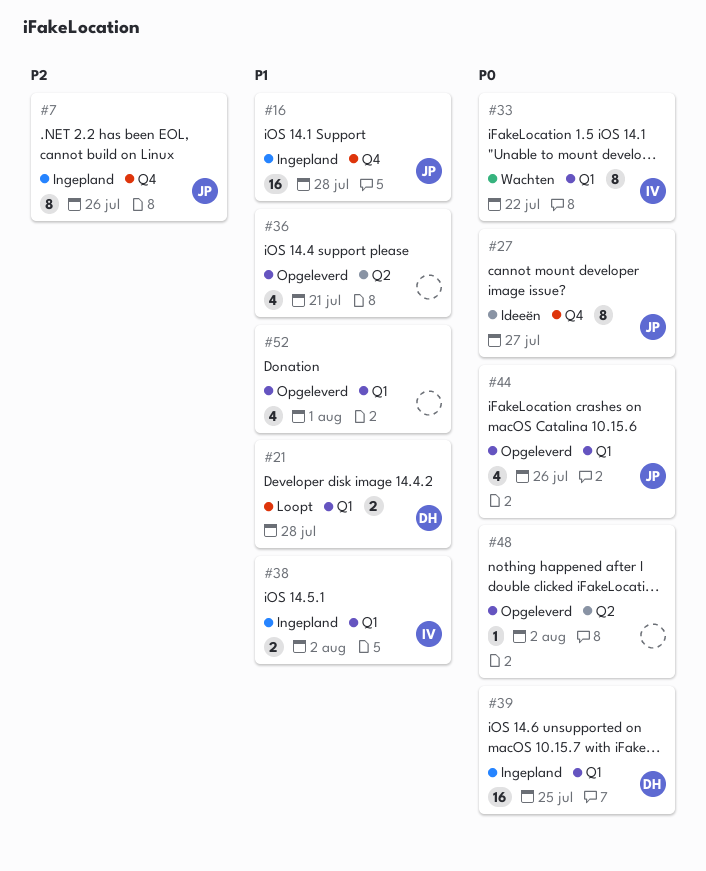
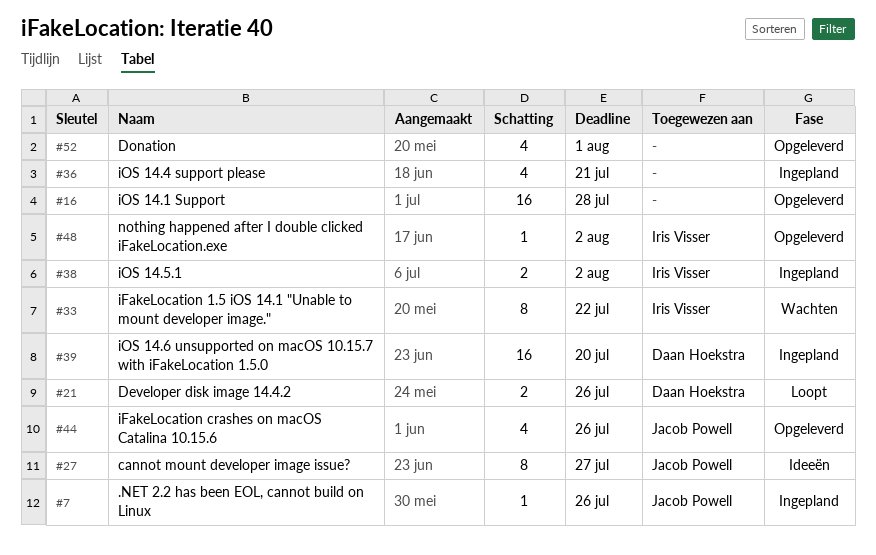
#7, estimate: 8 -> 1
#16, status: Ingepland -> Opgeleverd
#16, owner: Jacob Powell -> none
#21, due: Jul 28 -> Jul 26
#36, status: Opgeleverd -> Ingepland
#39, due: Jul 25 -> Jul 20
#48, owner: none -> Iris Visser

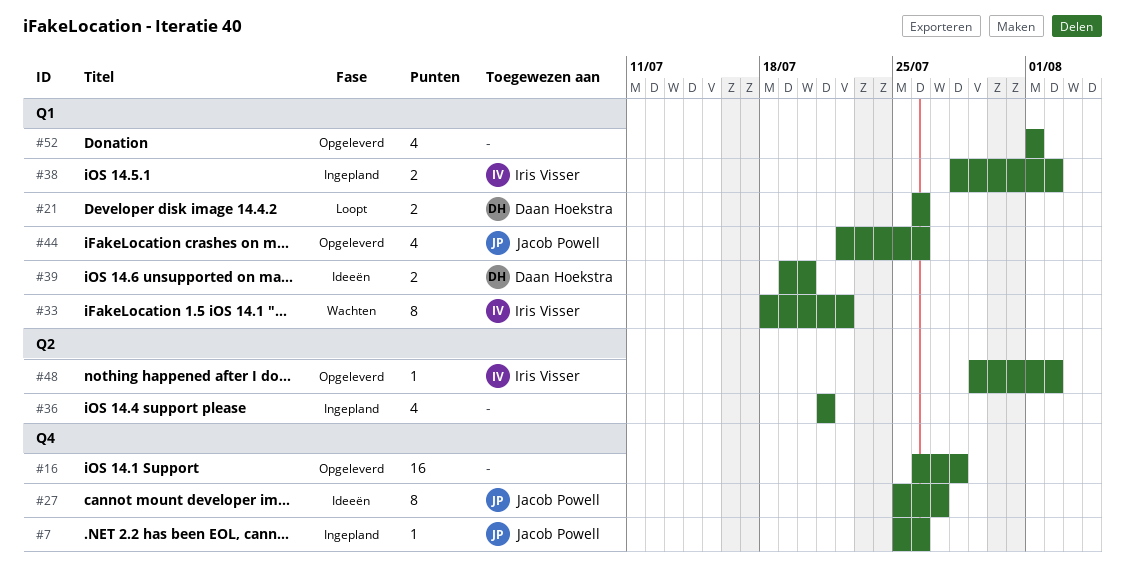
#39, status: Ingepland -> Ideeën
#39, estimate: 16 -> 2

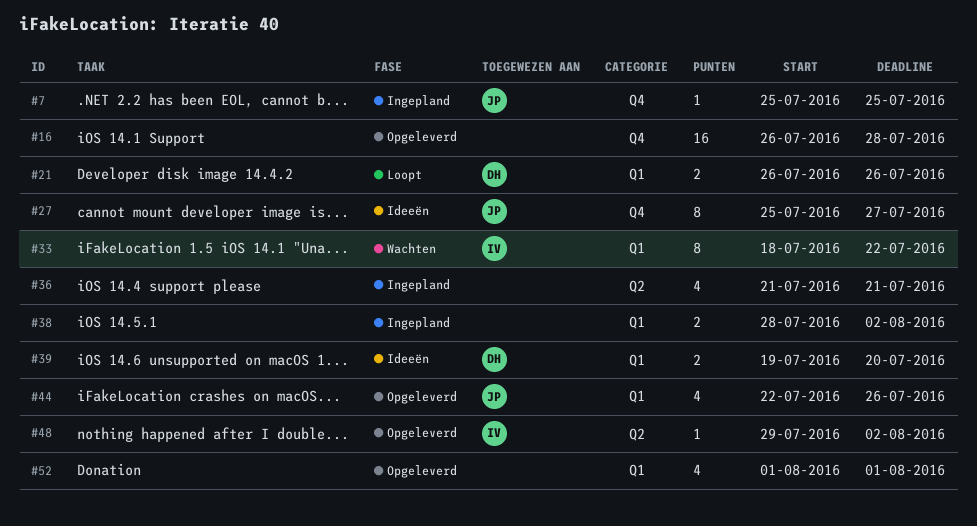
#7, due: Jul 26 -> Jul 25
#38, owner: Iris Visser -> none

